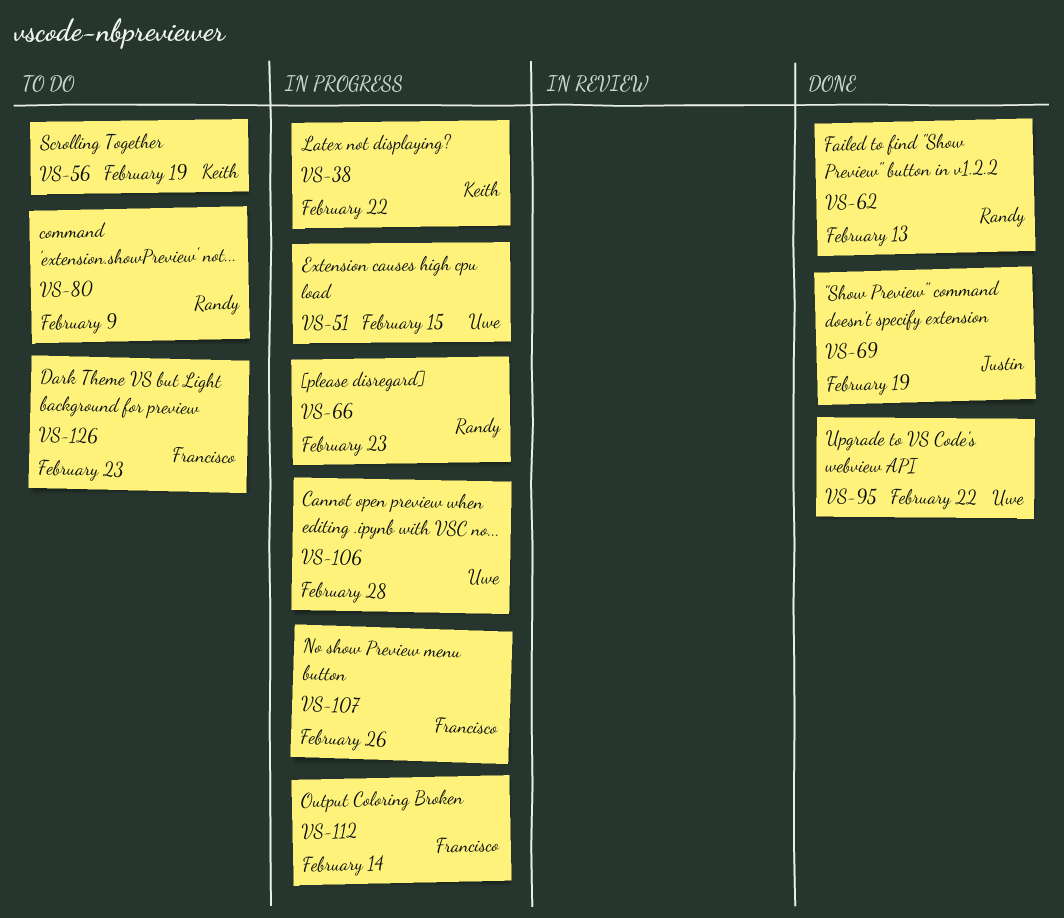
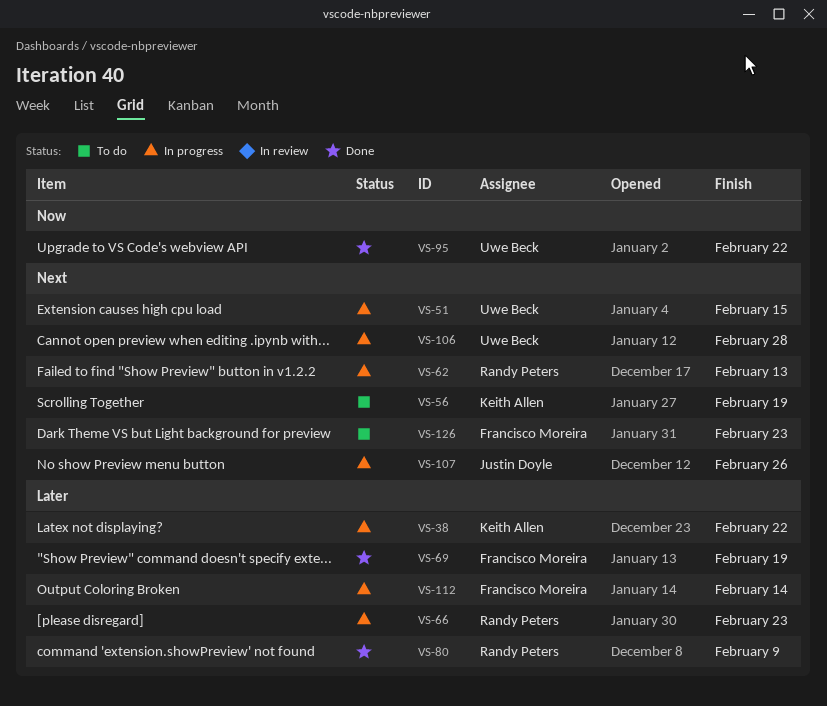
VS-62, status: Done -> In progress
VS-69, owner: Justin Doyle -> Francisco Moreira
VS-80, status: To do -> Done
VS-107, owner: Francisco Moreira -> Justin Doyle

